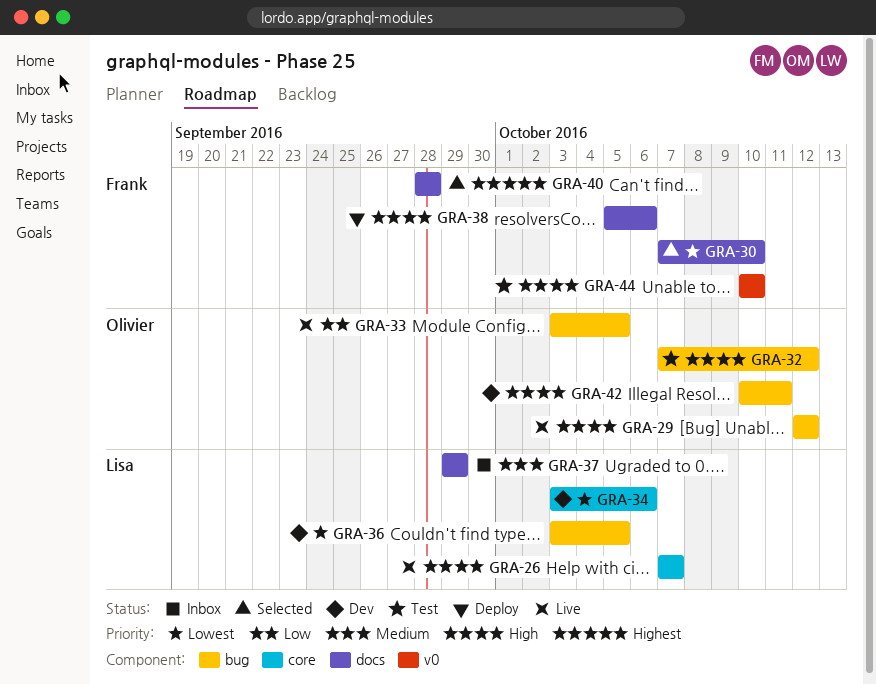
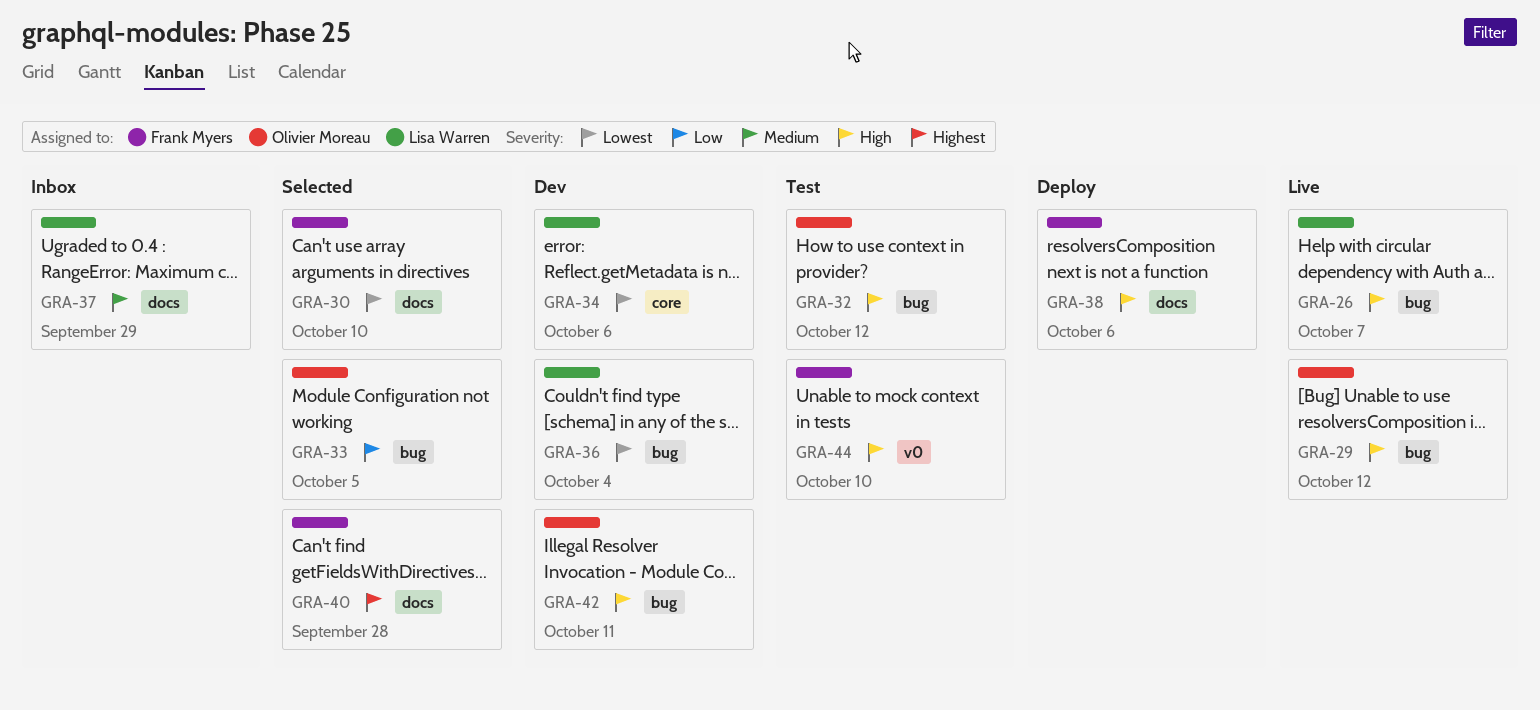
GRA-26, label: core -> bug
GRA-33, status: Live -> Selected
GRA-36, due: Oct 5 -> Oct 4

